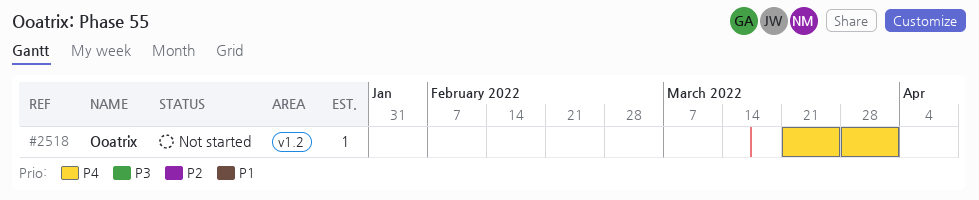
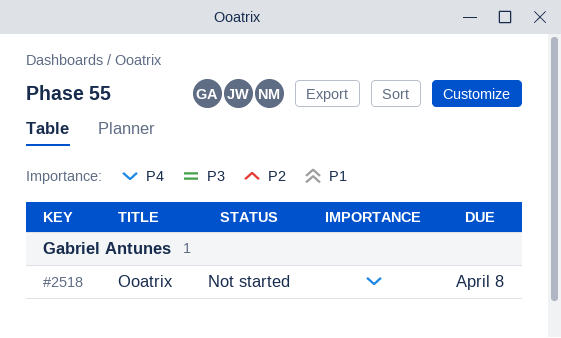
#2518, due: Apr 1 -> Apr 8

